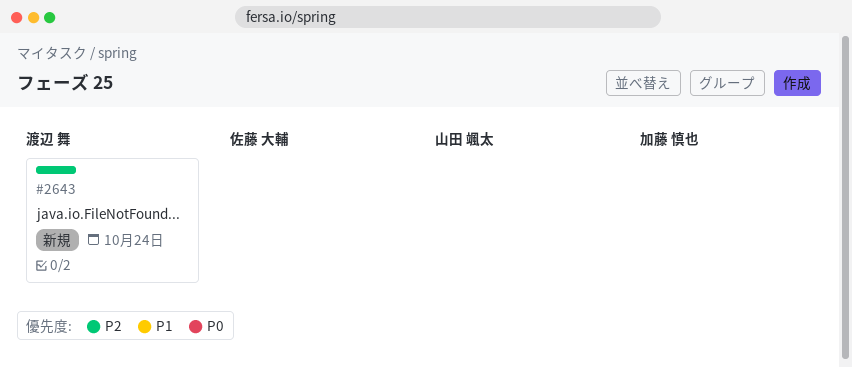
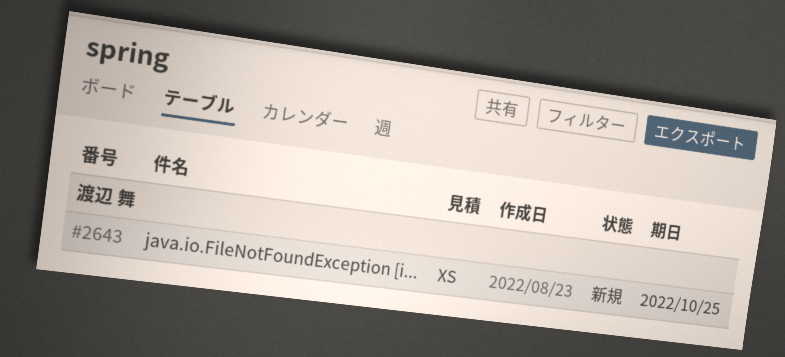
#2643, due: Oct 24 -> Oct 25

